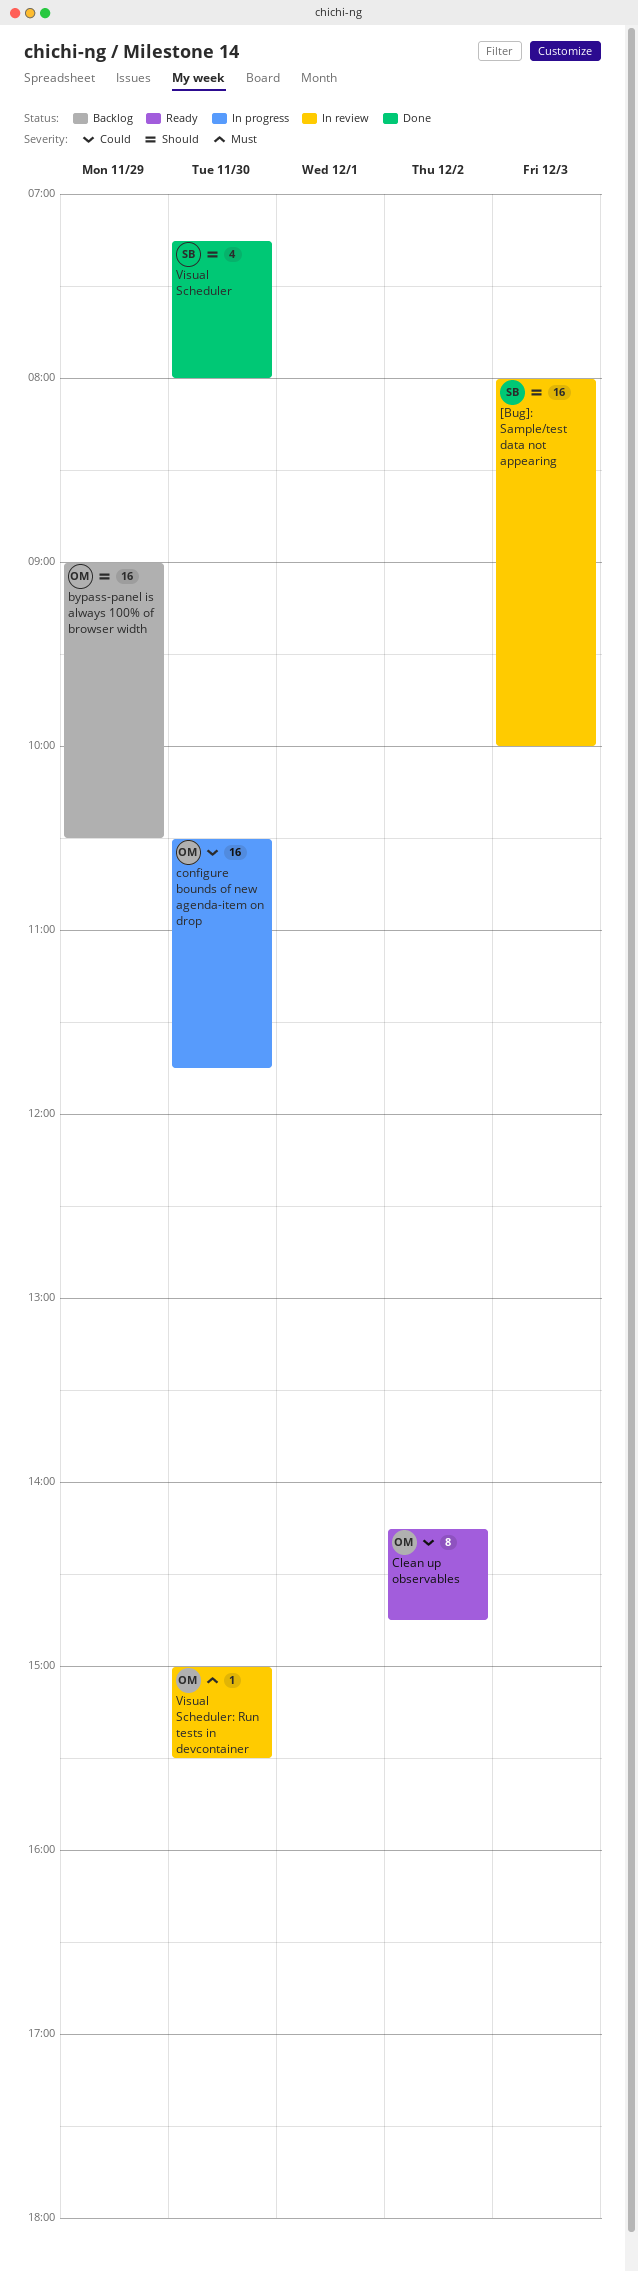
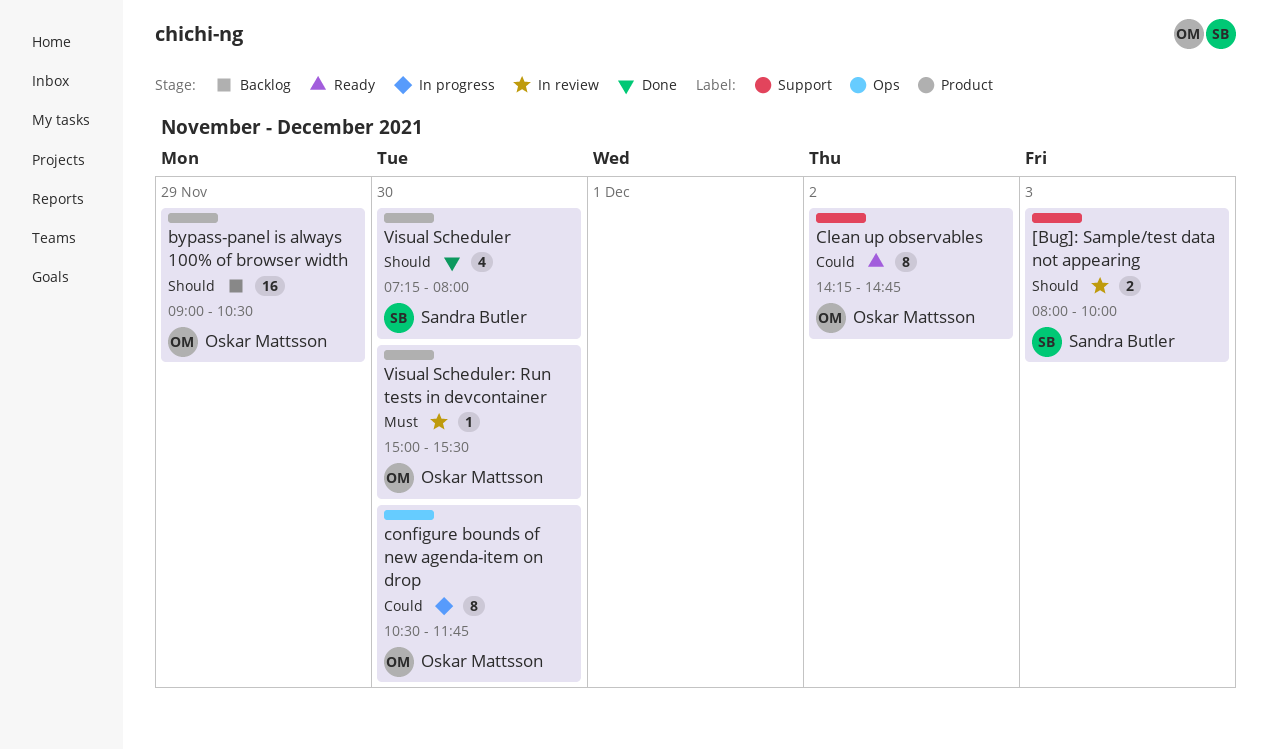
[Bug]: Sample/test data not appearing, estimate: 16 -> 2
configure bounds of new agenda-item on drop, estimate: 16 -> 8

